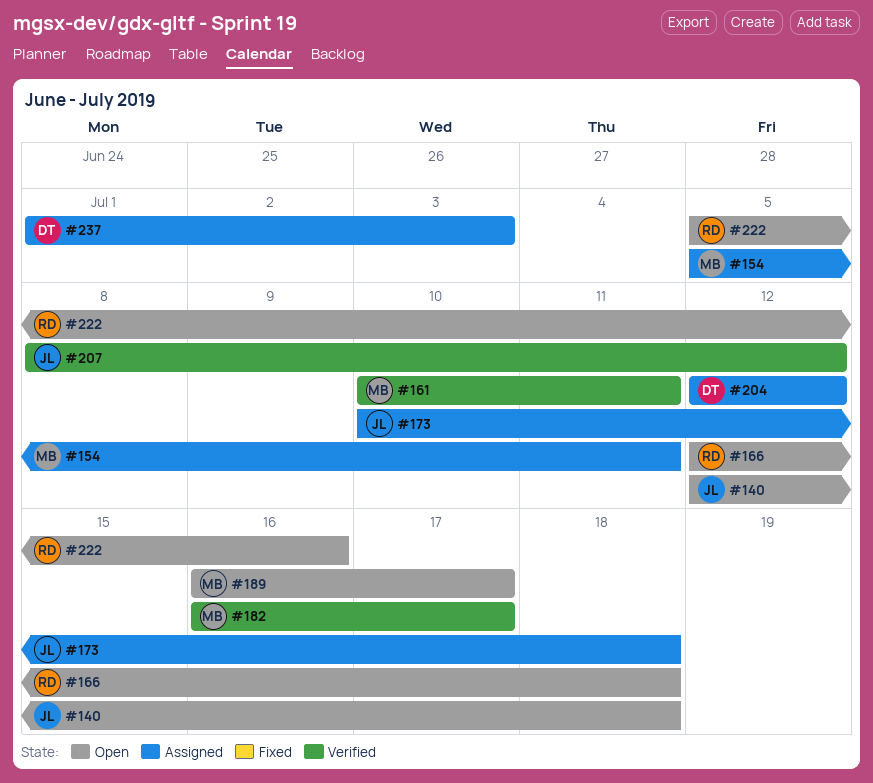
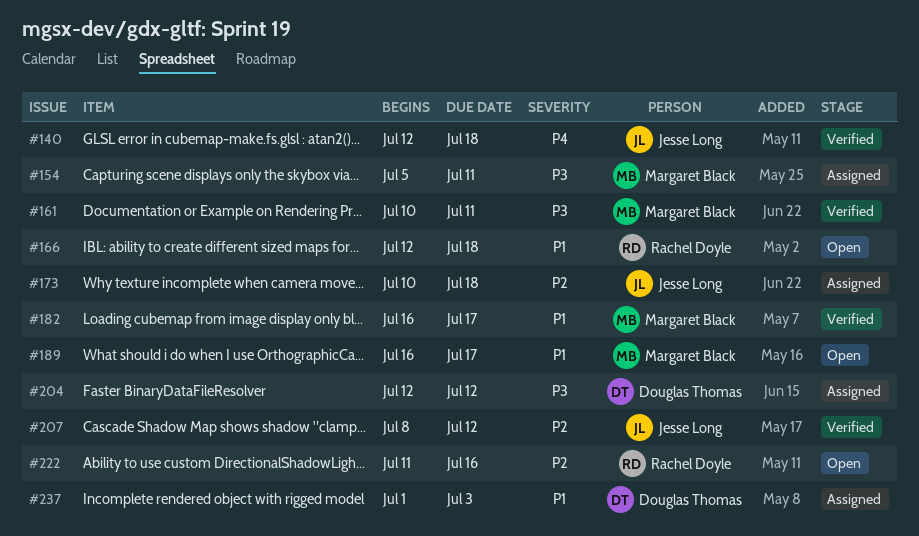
#140, status: Open -> Verified
#222, start: Jul 5 -> Jul 11

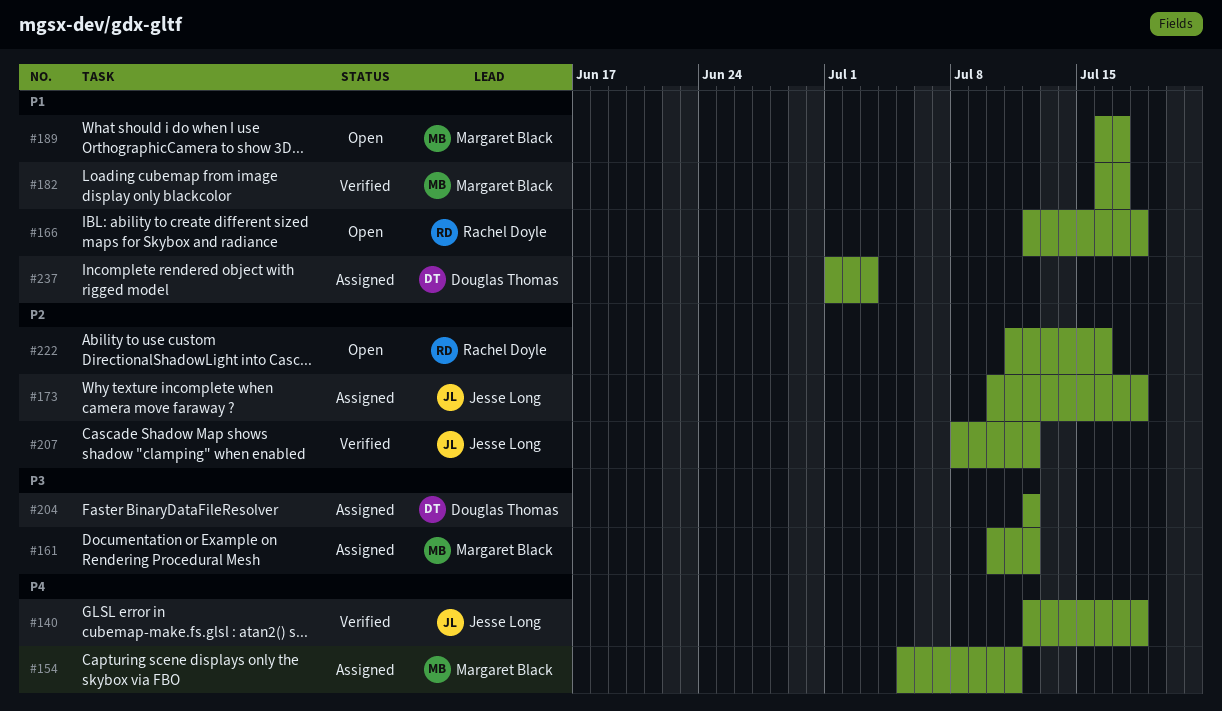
#154, priority: P3 -> P4
#161, status: Verified -> Assigned
#161, due: Jul 11 -> Jul 12

